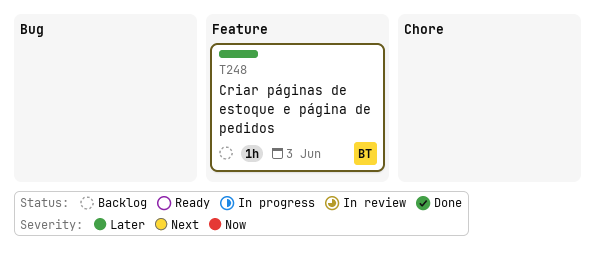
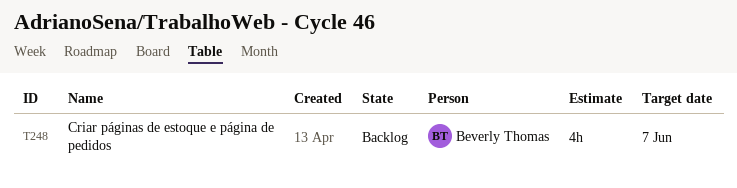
T248, estimate: 1h -> 4h
T248, due: Jun 3 -> Jun 7

